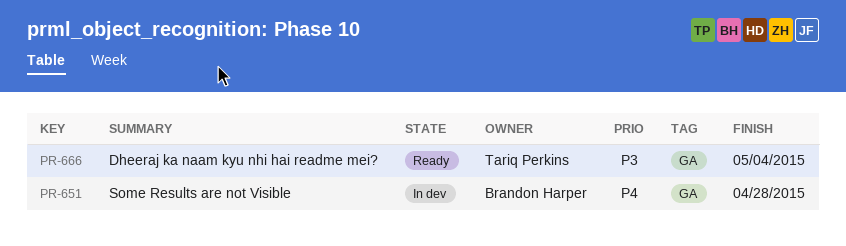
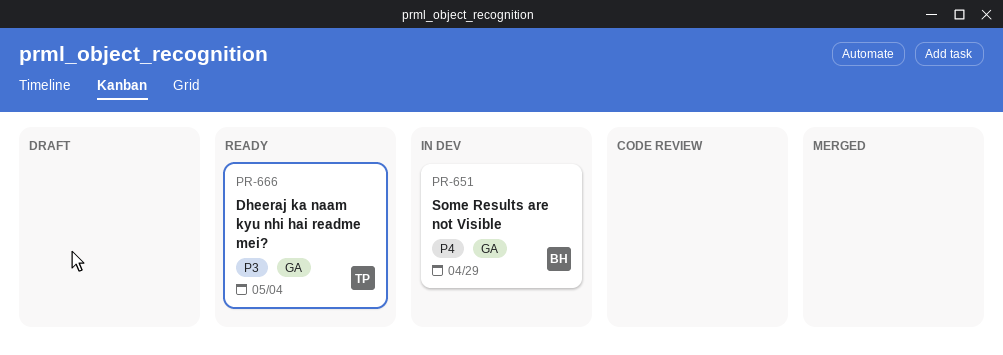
PR-651, due: Apr 28 -> Apr 29

